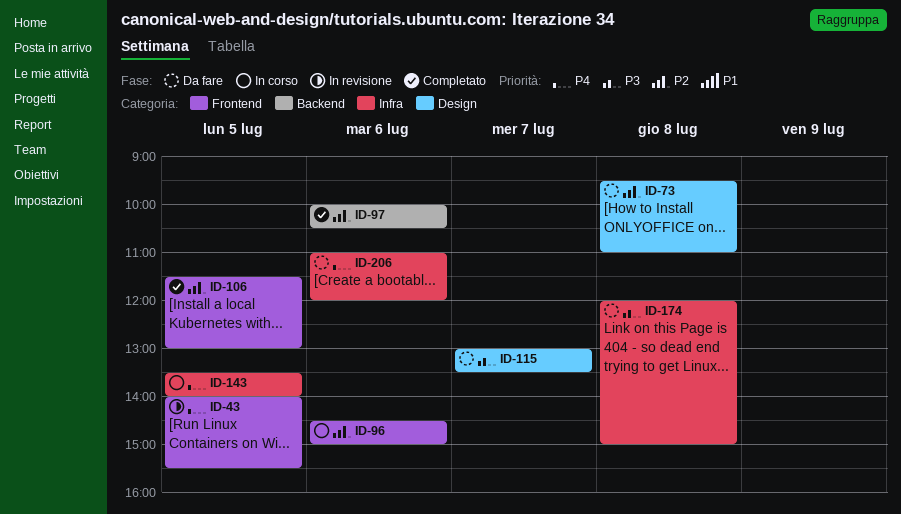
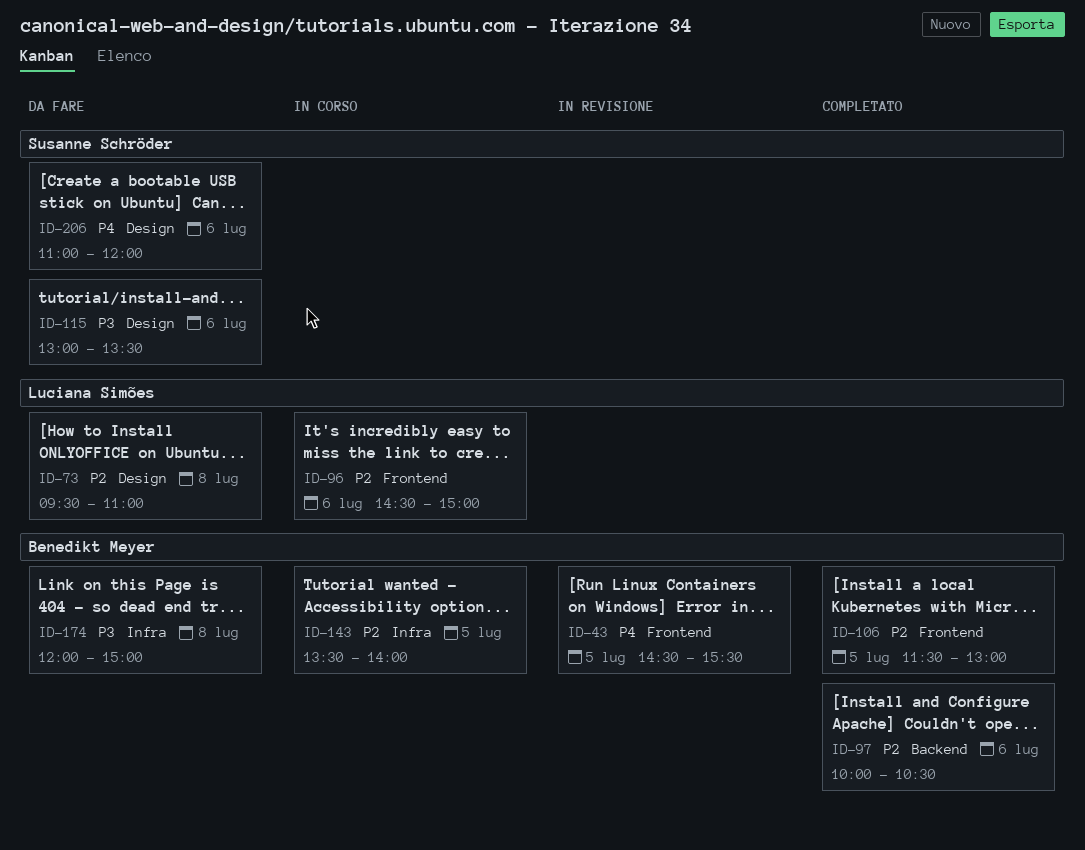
ID-43, begins: 14:00 -> 14:30
ID-115, day: Jul 7 -> Jul 6
ID-143, priority: P4 -> P2
ID-206, label: Infra -> Design

